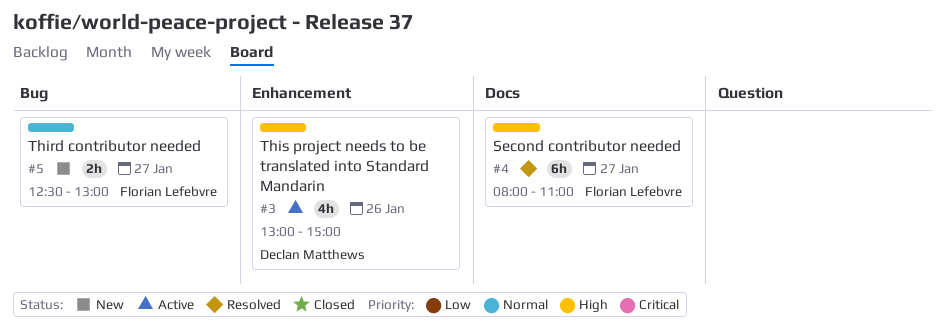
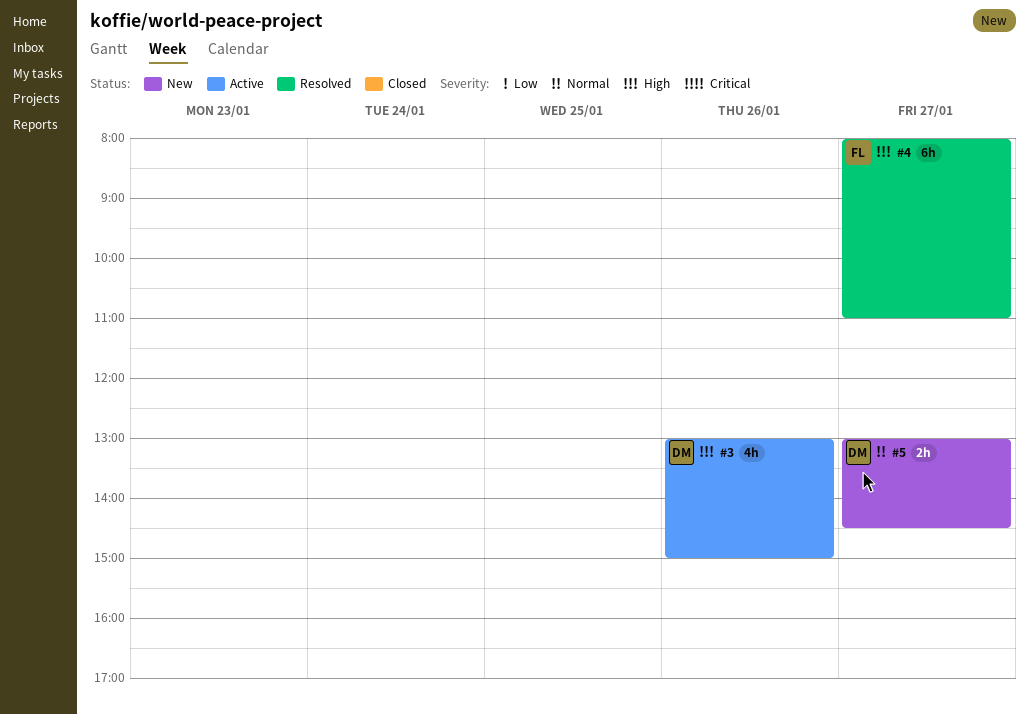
#5, owner: Florian Lefebvre -> Declan Matthews
#5, begins: 12:30 -> 13:00
#5, ends: 13:00 -> 14:30

